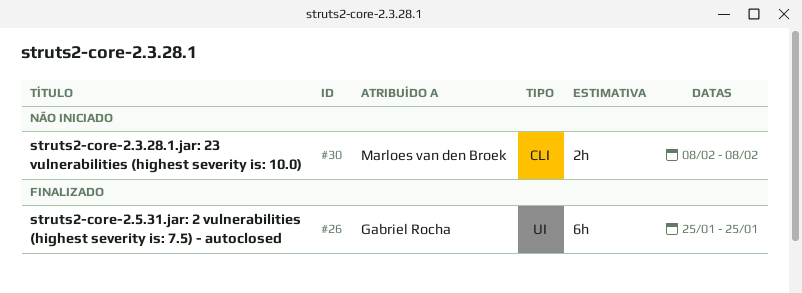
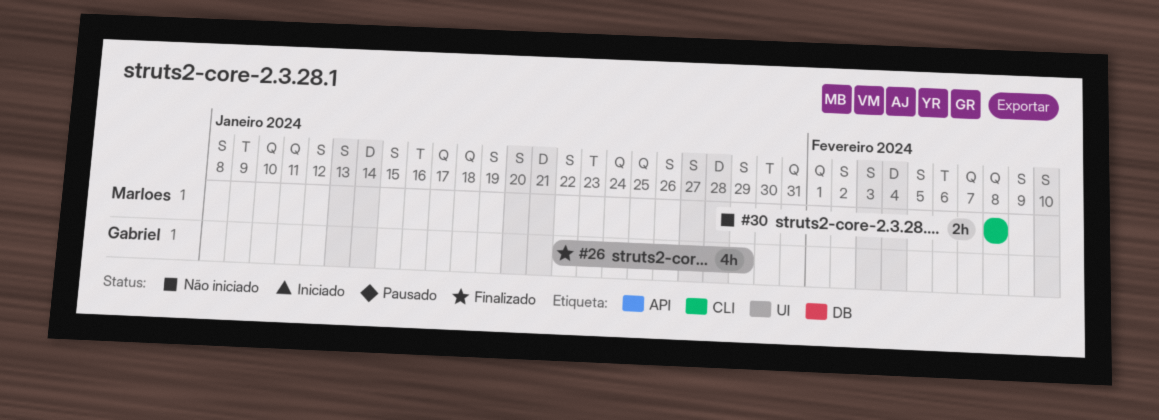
#26, estimate: 6h -> 4h
#26, start: Jan 25 -> Jan 22
#26, due: Jan 25 -> Jan 29

